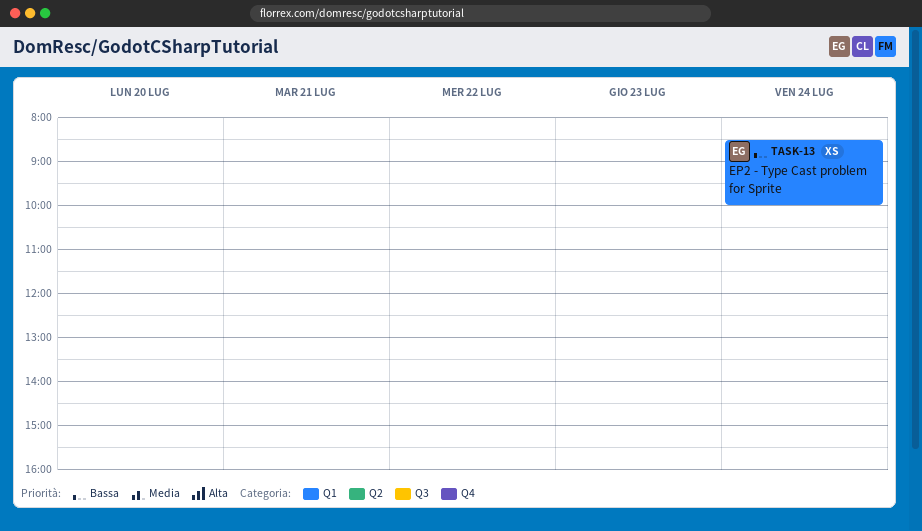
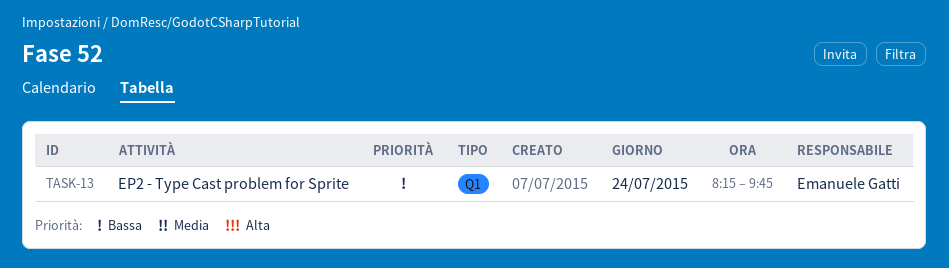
TASK-13, begins: 08:30 -> 08:15
TASK-13, ends: 10:00 -> 09:45

